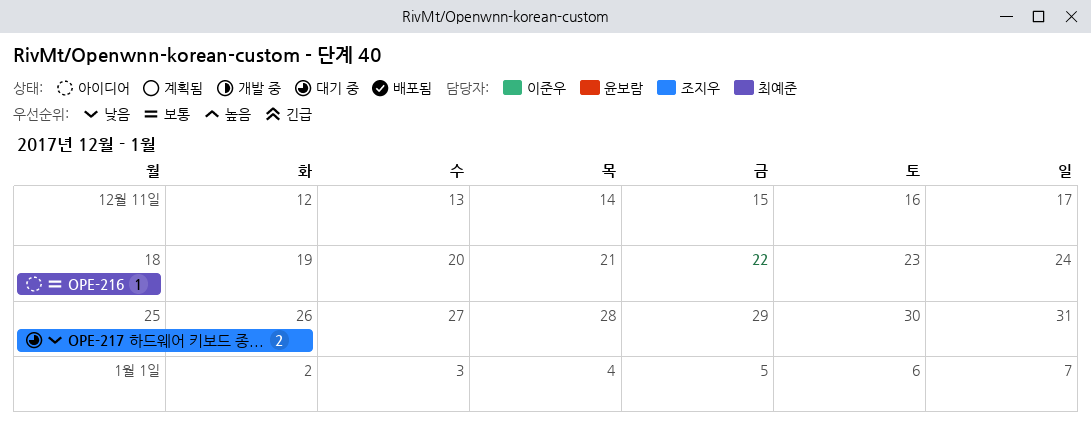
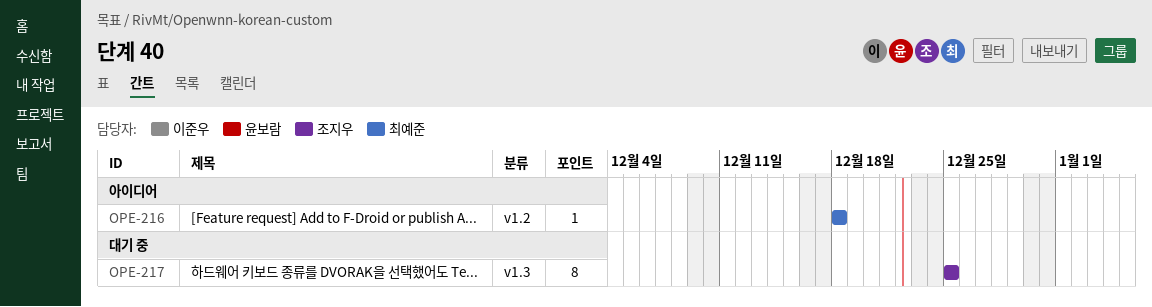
OPE-217, estimate: 2 -> 8
OPE-217, due: Dec 26 -> Dec 25

